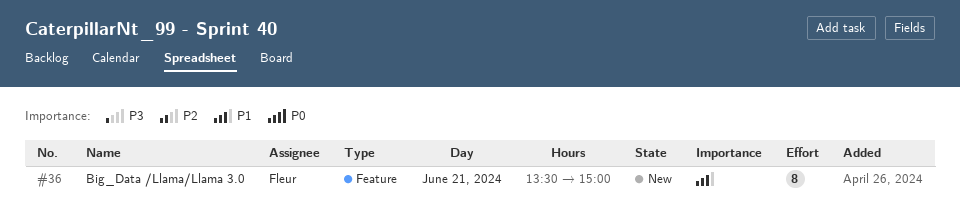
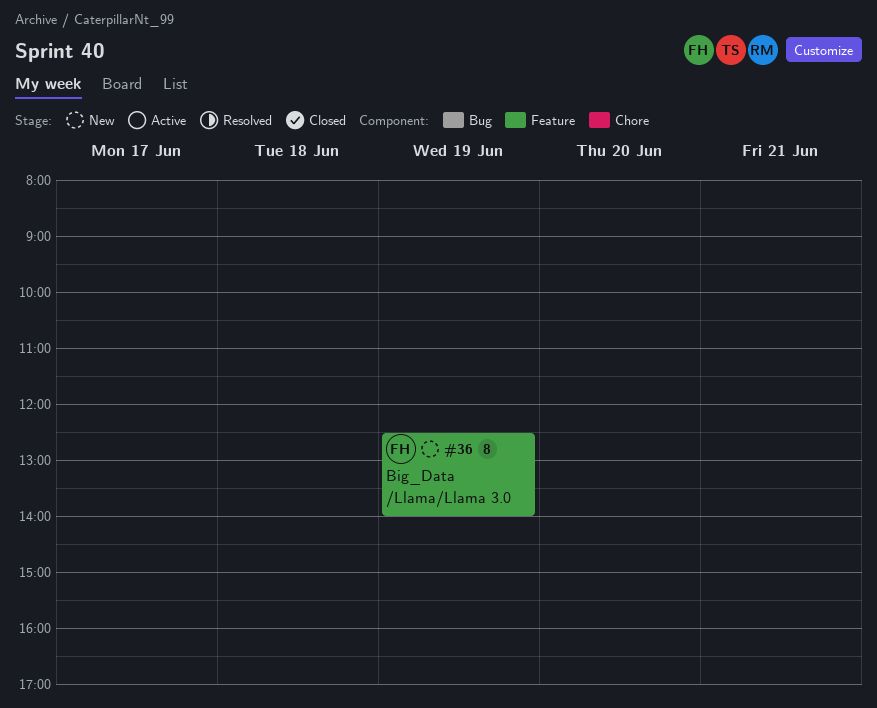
#36, day: Jun 21 -> Jun 19
#36, begins: 13:30 -> 12:30
#36, ends: 15:00 -> 14:00

